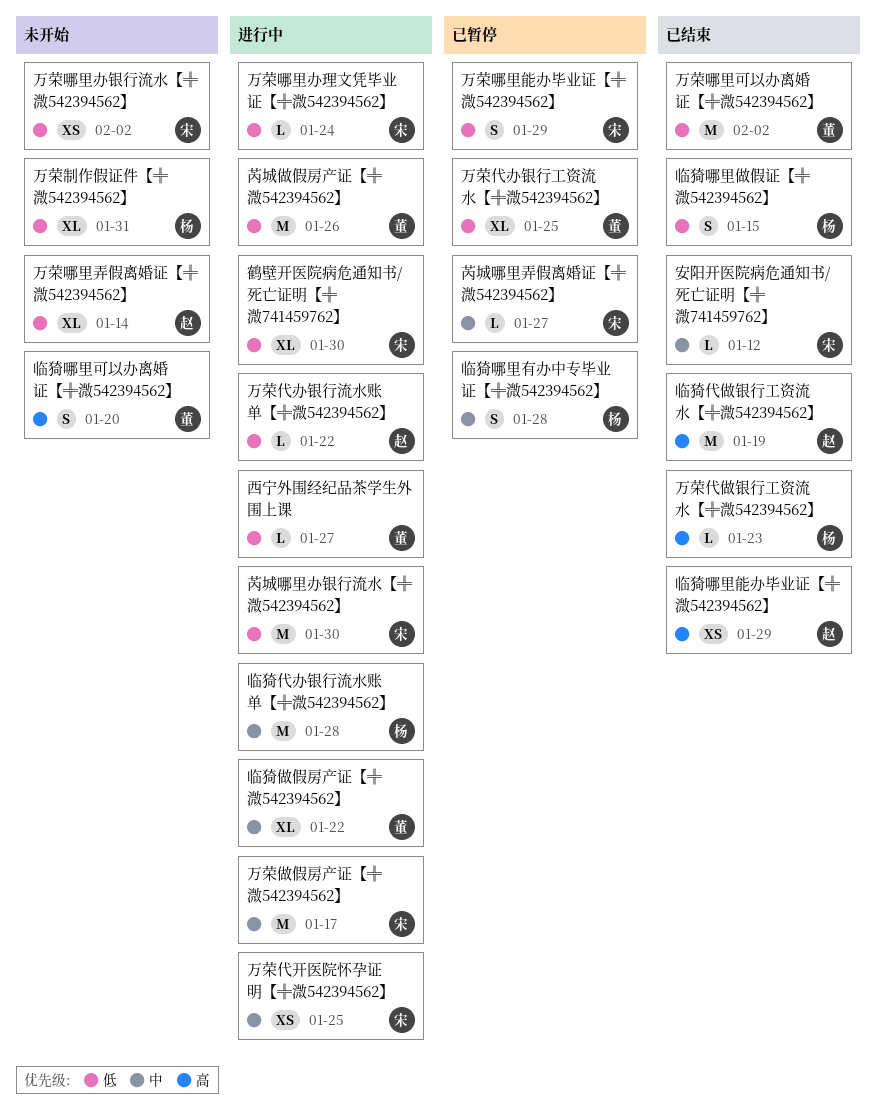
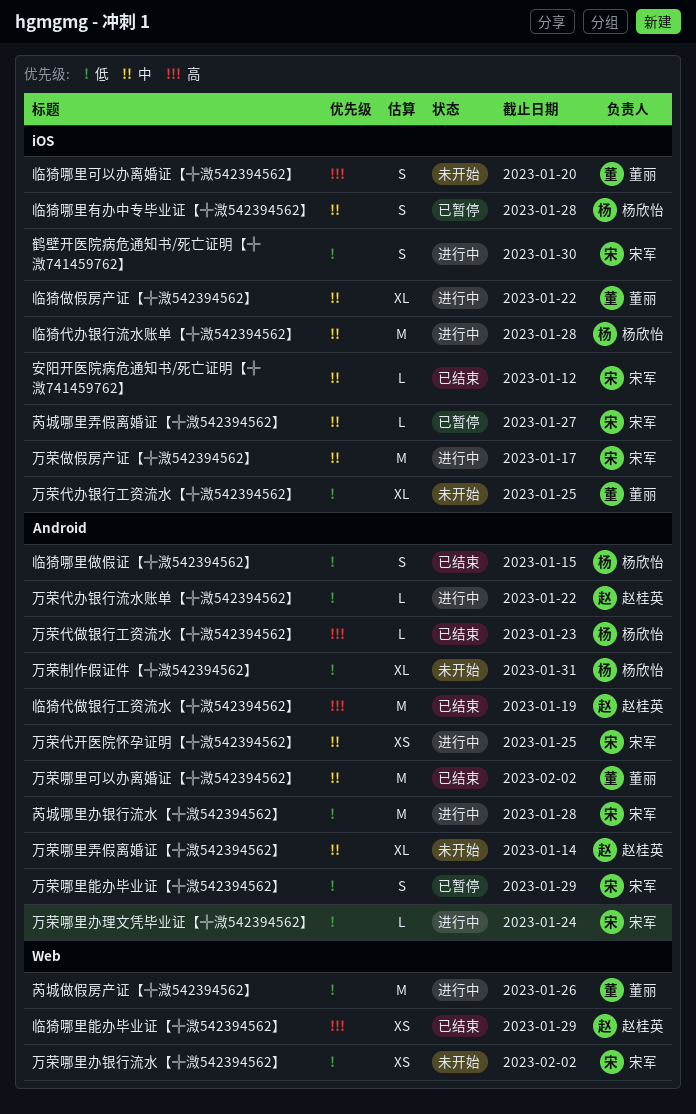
万荣代办银行工资流水【╬溦542394562】, status: 已暂停 -> 未开始
万荣哪里可以办离婚证【╬溦542394562】, priority: 低 -> 中
万荣哪里弄假离婚证【╬溦542394562】, priority: 低 -> 中
芮城哪里办银行流水【╬溦542394562】, due: Jan 30 -> Jan 28
西宁外围经纪品茶学生外围上课: present -> none
鹤壁开医院病危通知书/死亡证明【╬溦741459762】, estimate: XL -> S

